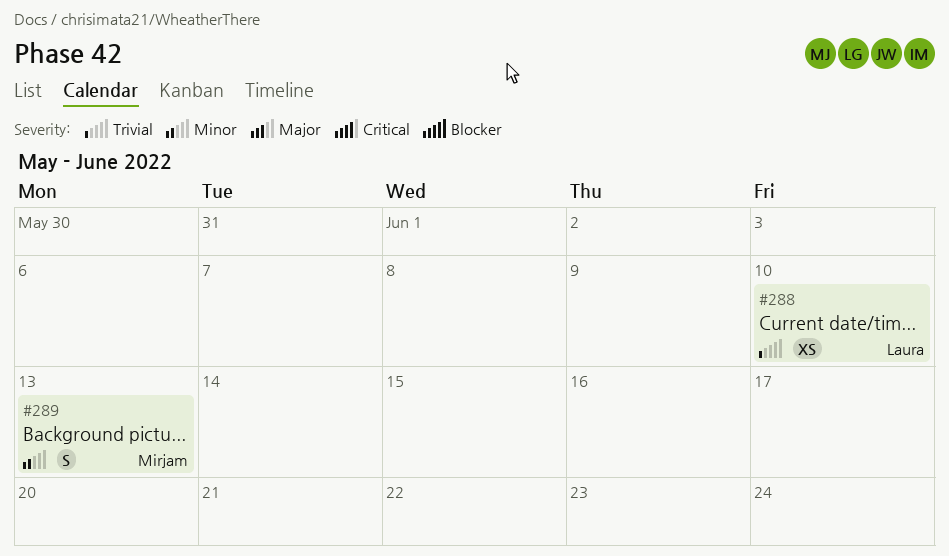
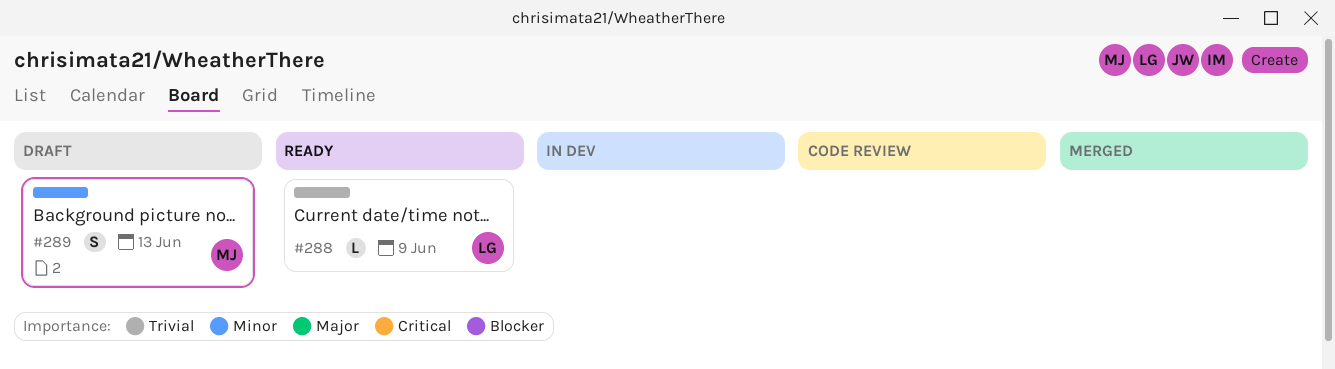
#288, estimate: XS -> L
#288, due: Jun 10 -> Jun 9

